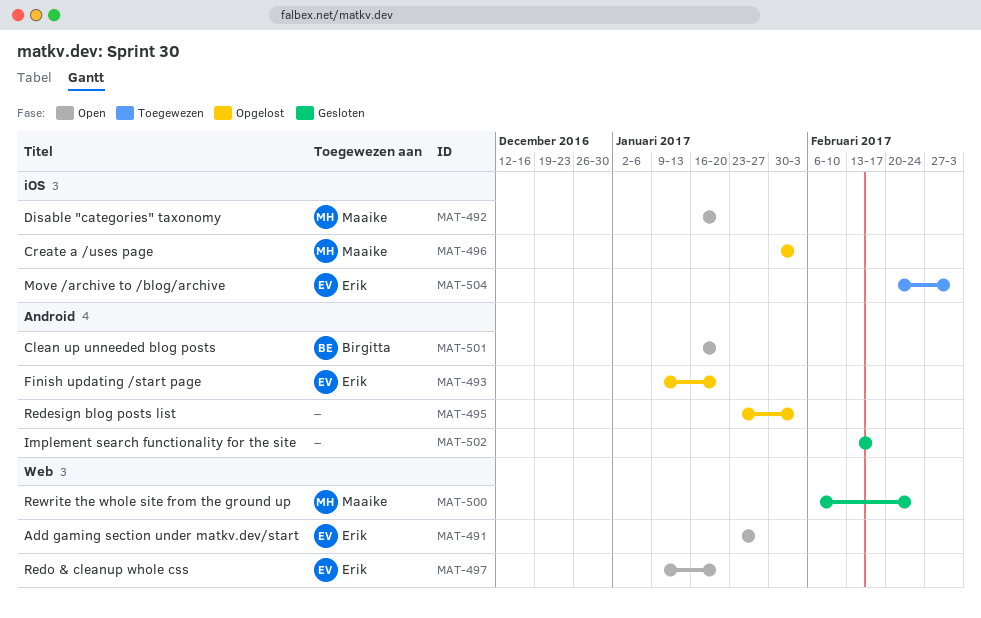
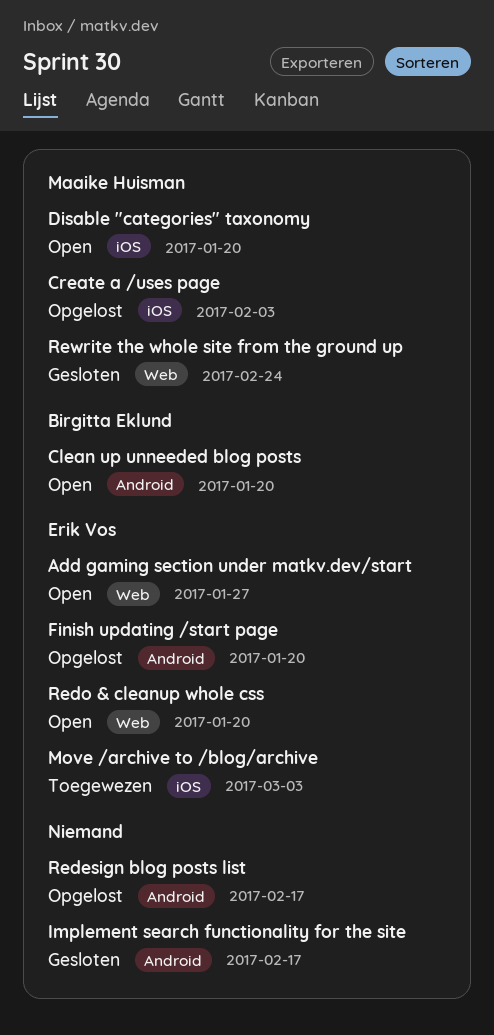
Redesign blog posts list, due: Feb 3 -> Feb 17

